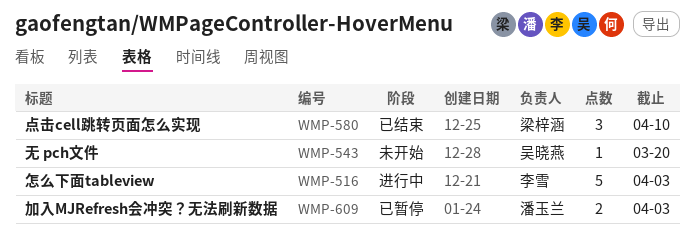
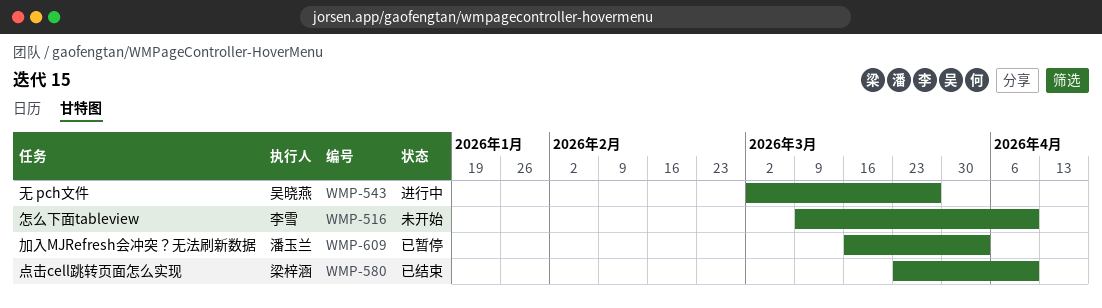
WMP-516, status: 进行中 -> 未开始
WMP-516, due: Apr 3 -> Apr 10
WMP-543, status: 未开始 -> 进行中
WMP-543, due: Mar 20 -> Mar 27

